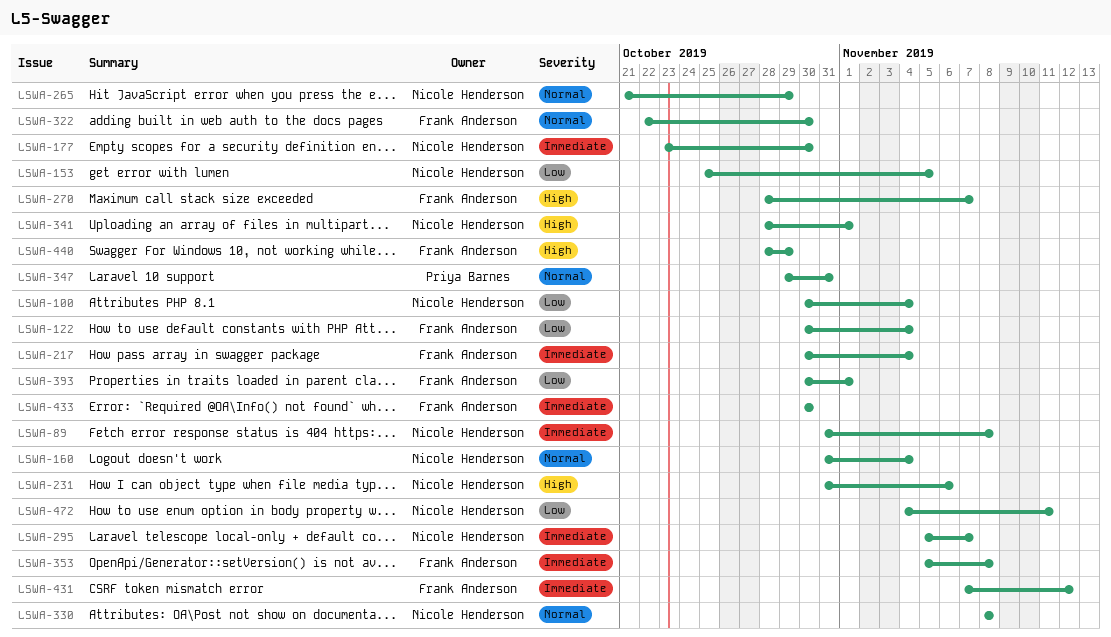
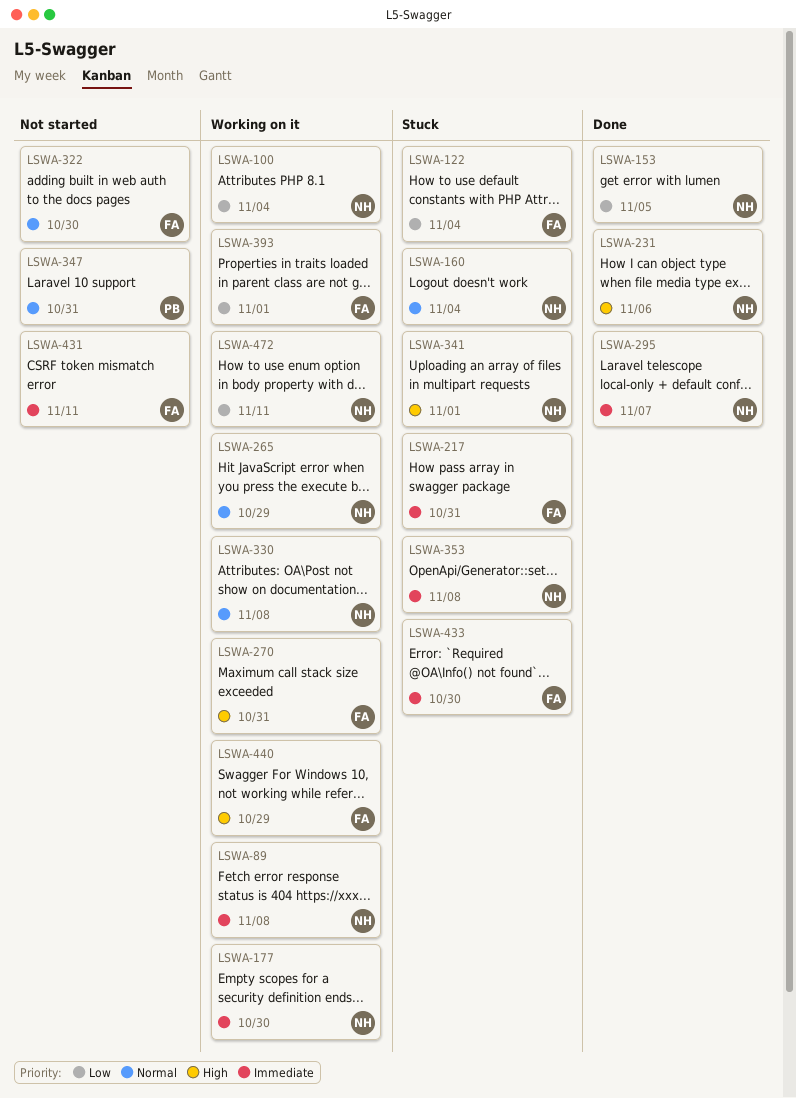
LSWA-217, due: Nov 4 -> Oct 31
LSWA-270, due: Nov 7 -> Oct 31
LSWA-353, owner: Frank Anderson -> Nicole Henderson
LSWA-431, due: Nov 12 -> Nov 11

